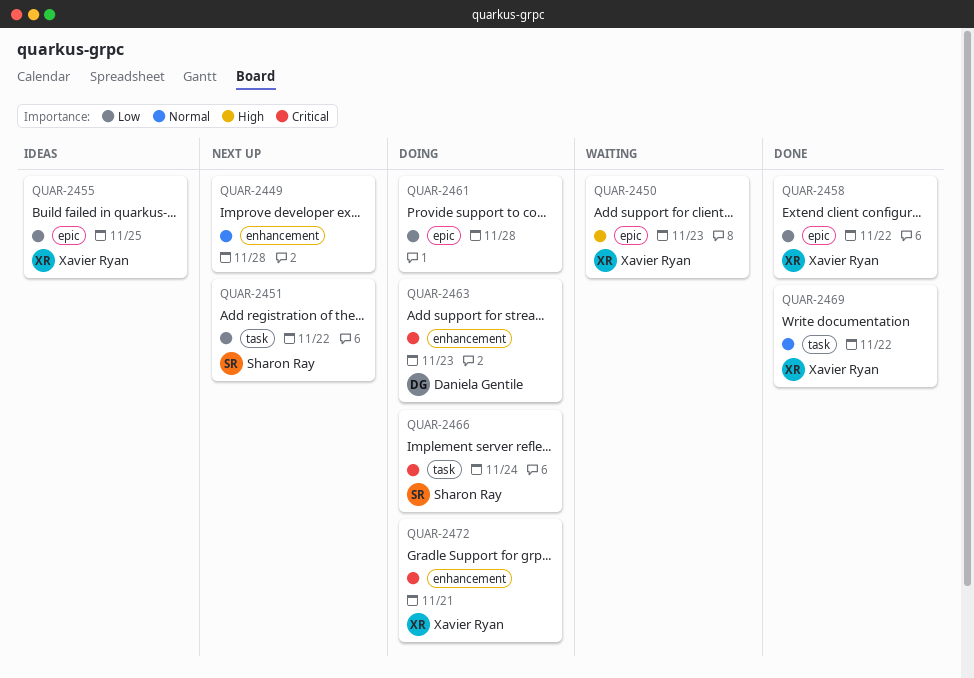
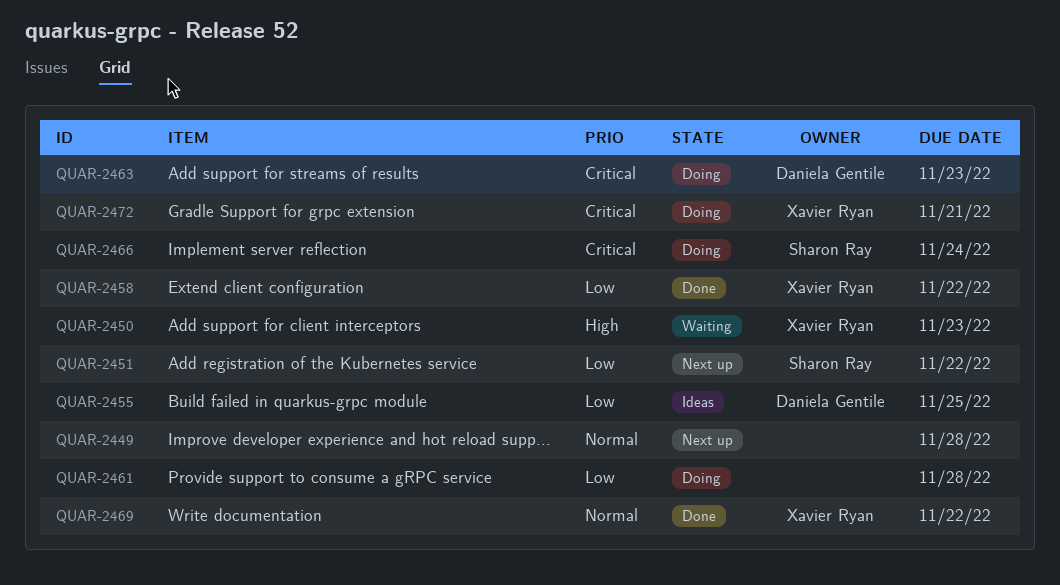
QUAR-2455, owner: Xavier Ryan -> Daniela Gentile

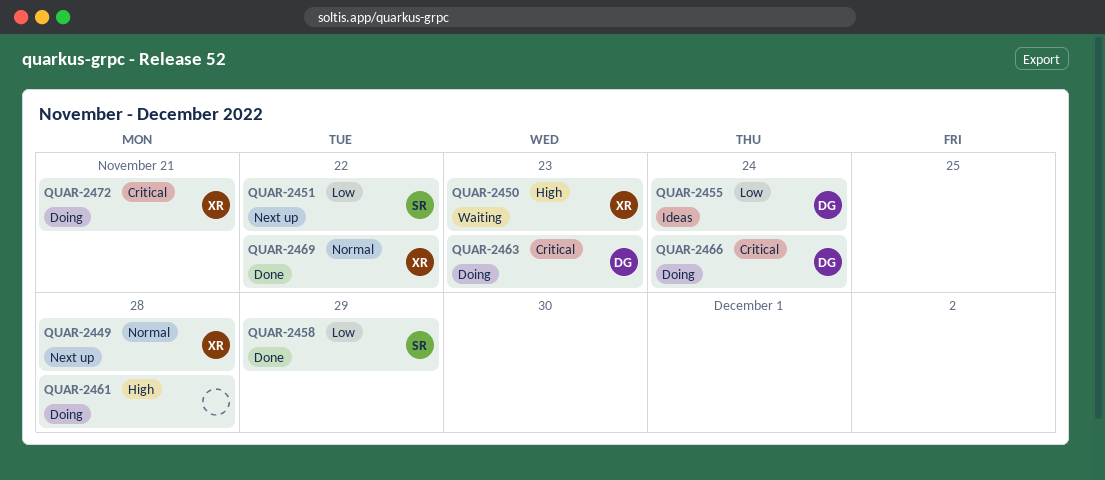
QUAR-2449, owner: none -> Xavier Ryan
QUAR-2455, due: Nov 25 -> Nov 24
QUAR-2458, owner: Xavier Ryan -> Sharon Ray
QUAR-2458, due: Nov 22 -> Nov 29
QUAR-2461, priority: Low -> High
QUAR-2466, owner: Sharon Ray -> Daniela Gentile

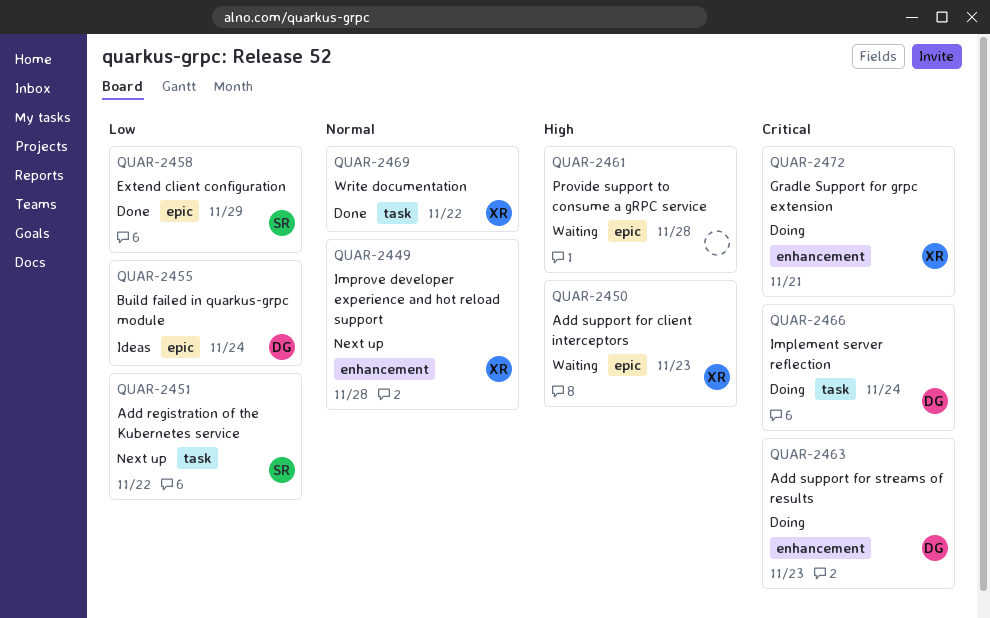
QUAR-2461, status: Doing -> Waiting

